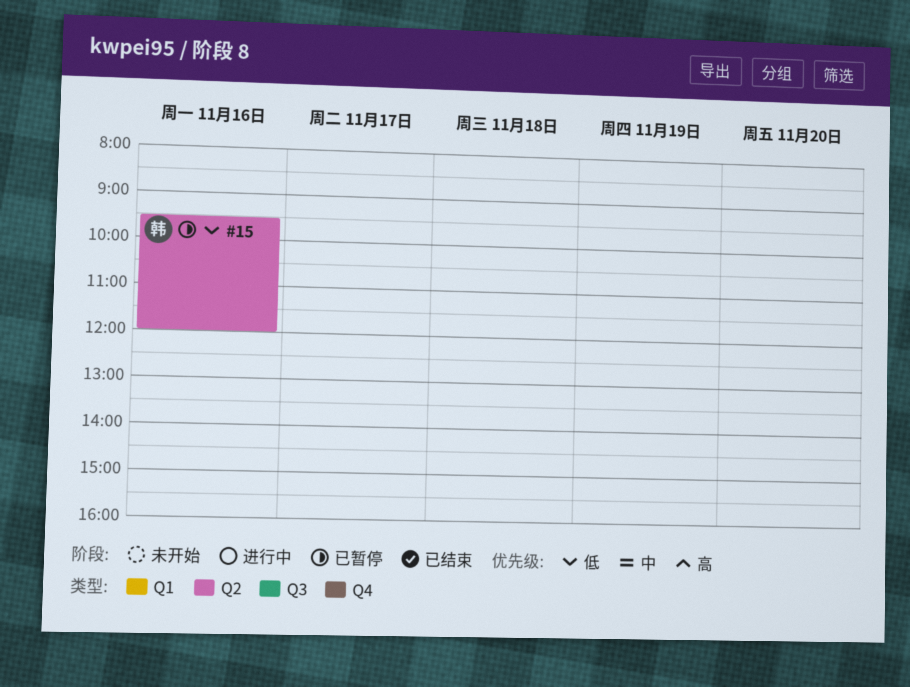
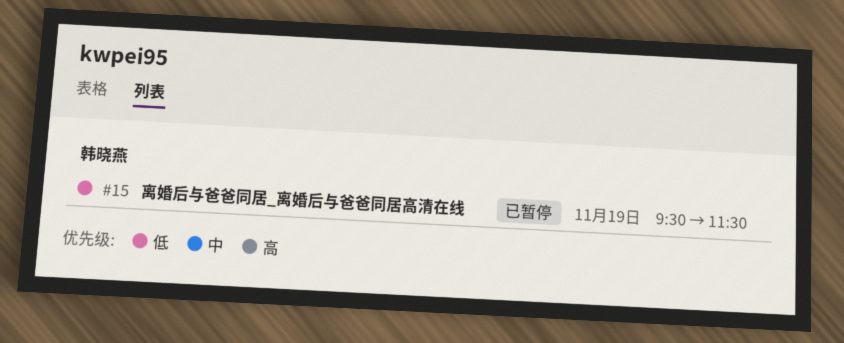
#15, day: Nov 16 -> Nov 19
#15, ends: 12:00 -> 11:30

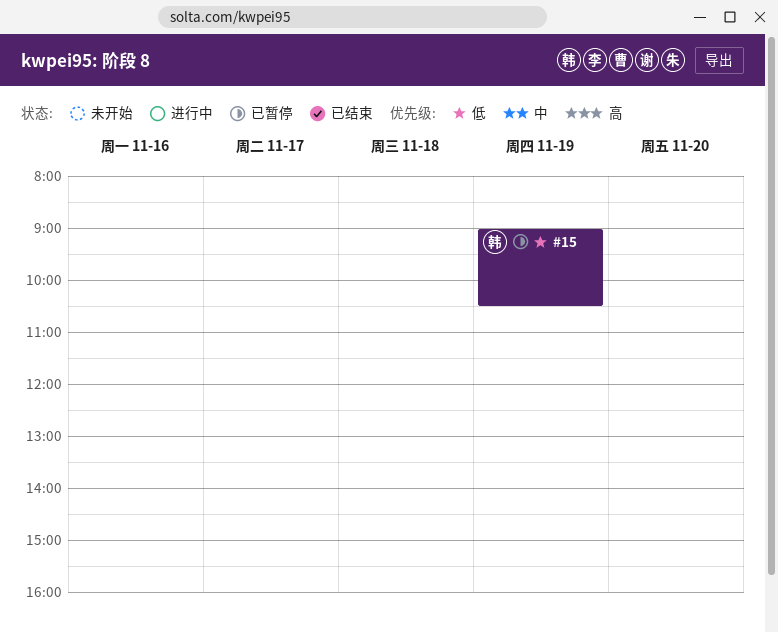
#15, begins: 09:30 -> 09:00
#15, ends: 11:30 -> 10:30

